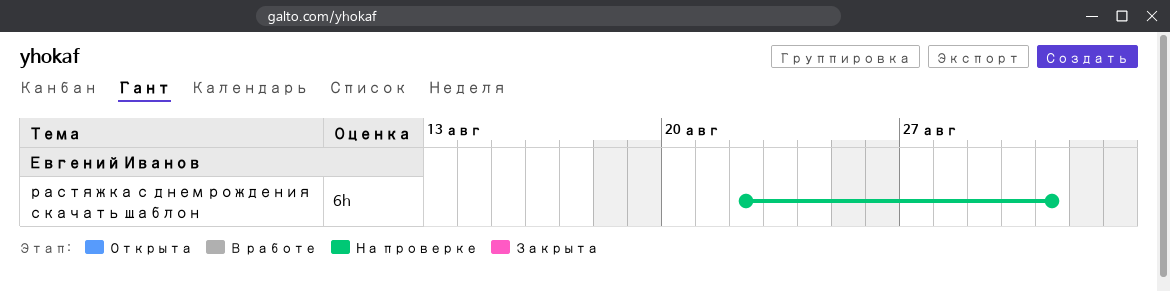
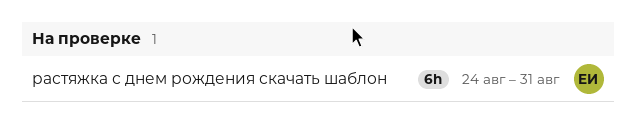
растяжка с днем рождения скачать шаблон, start: Aug 22 -> Aug 24

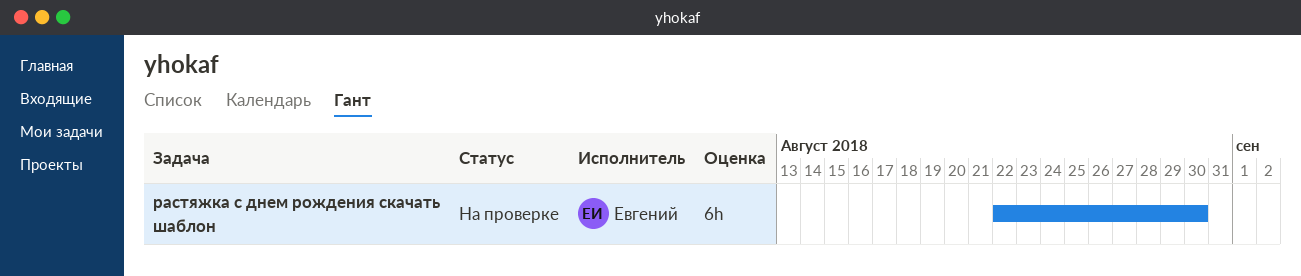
растяжка с днем рождения скачать шаблон, start: Aug 24 -> Aug 22
растяжка с днем рождения скачать шаблон, due: Aug 31 -> Aug 30

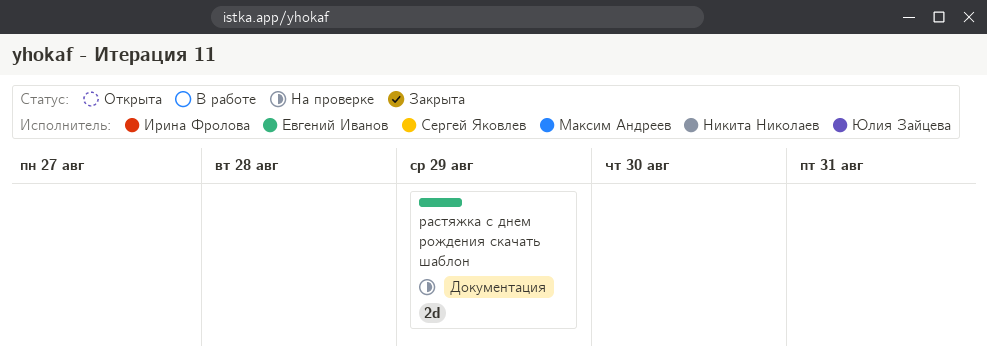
растяжка с днем рождения скачать шаблон, estimate: 6h -> 2d
растяжка с днем рождения скачать шаблон, due: Aug 30 -> Aug 29

